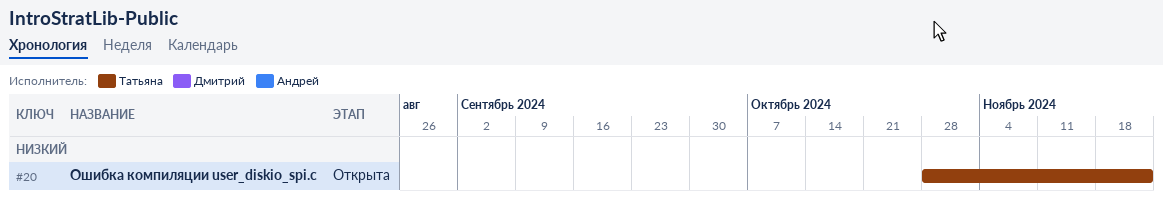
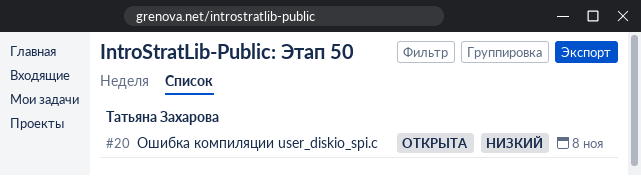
#20, due: Nov 22 -> Nov 8

